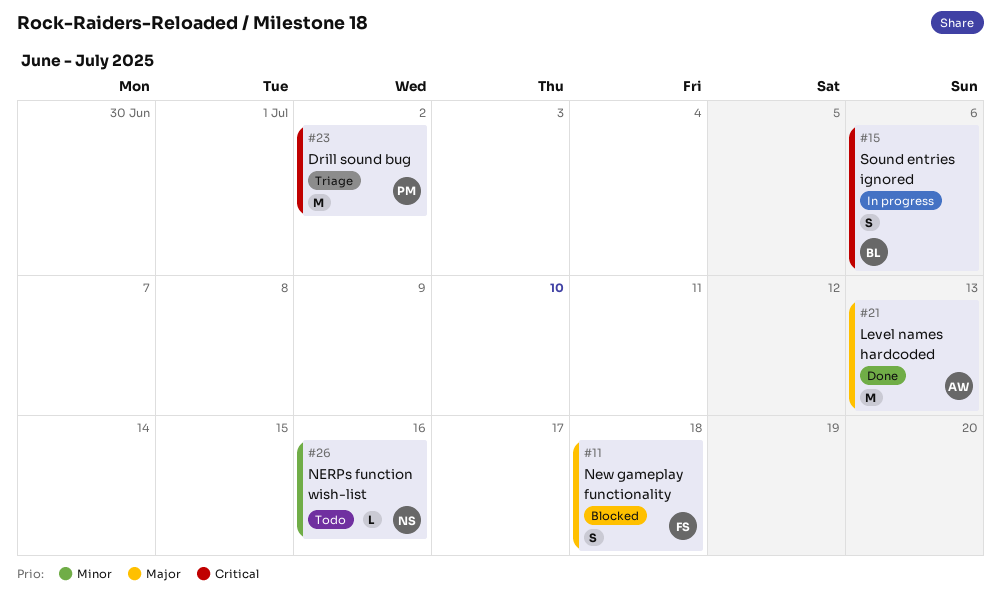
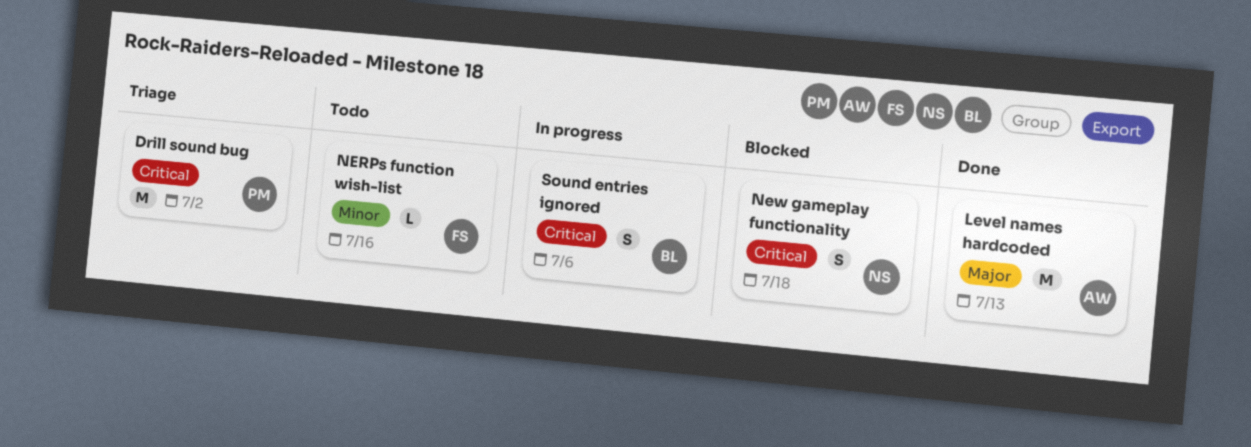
NERPs function wish-list, owner: NS -> FS
New gameplay functionality, owner: FS -> NS
New gameplay functionality, priority: Major -> Critical

